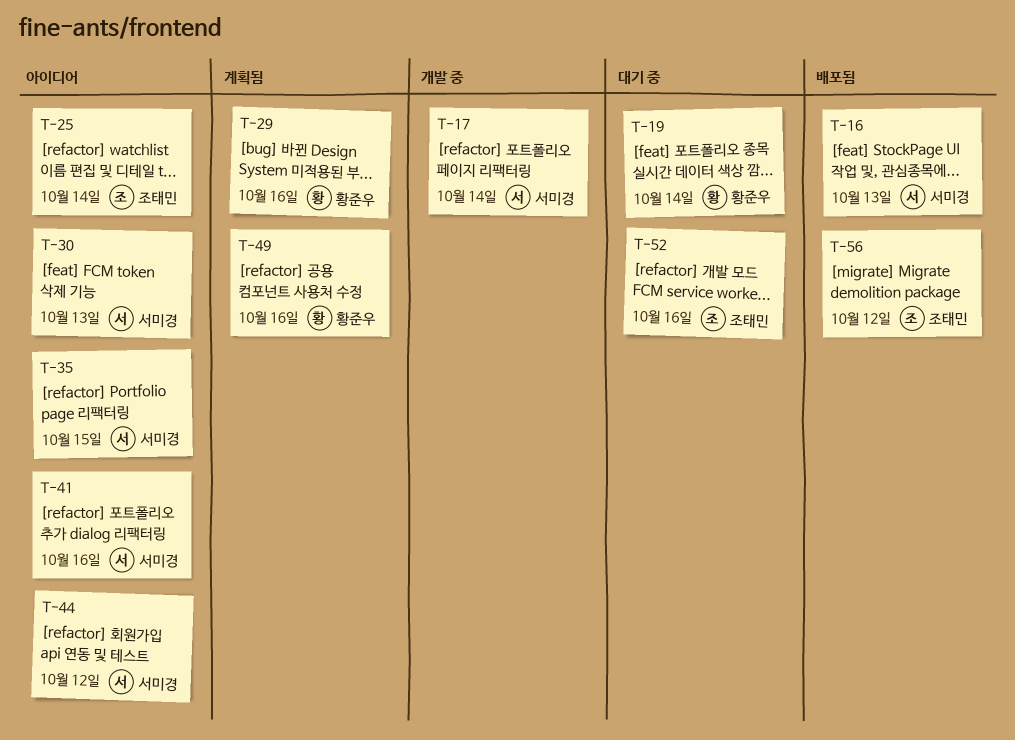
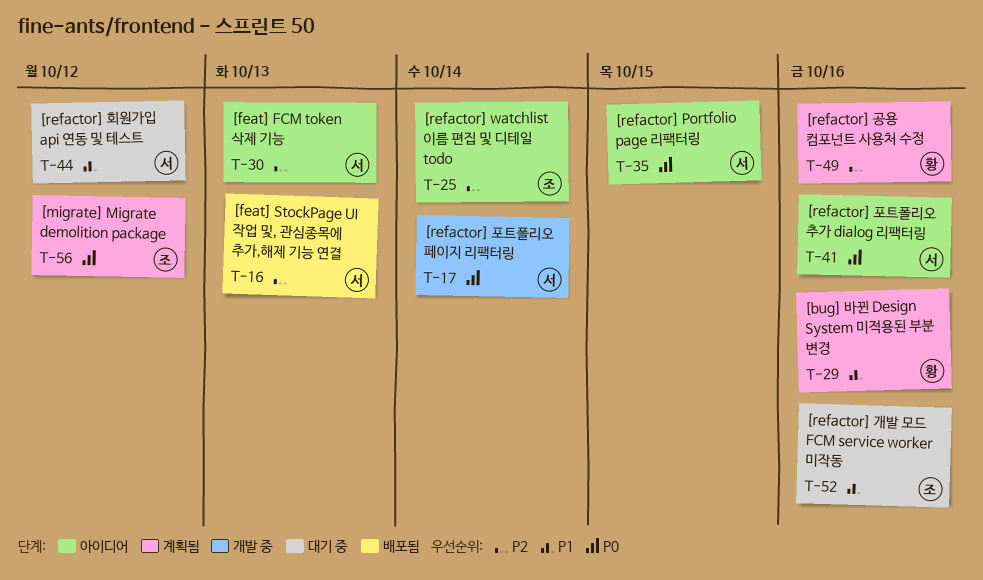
T-19: present -> none
T-44, status: 아이디어 -> 대기 중
T-56, status: 배포됨 -> 계획됨

